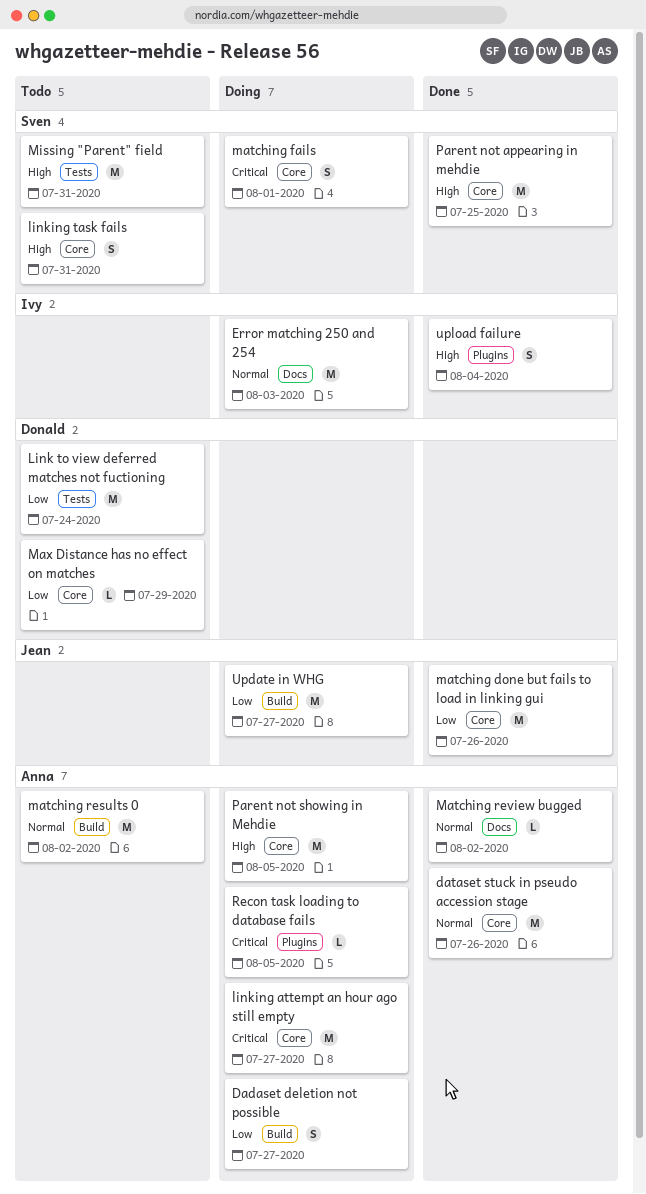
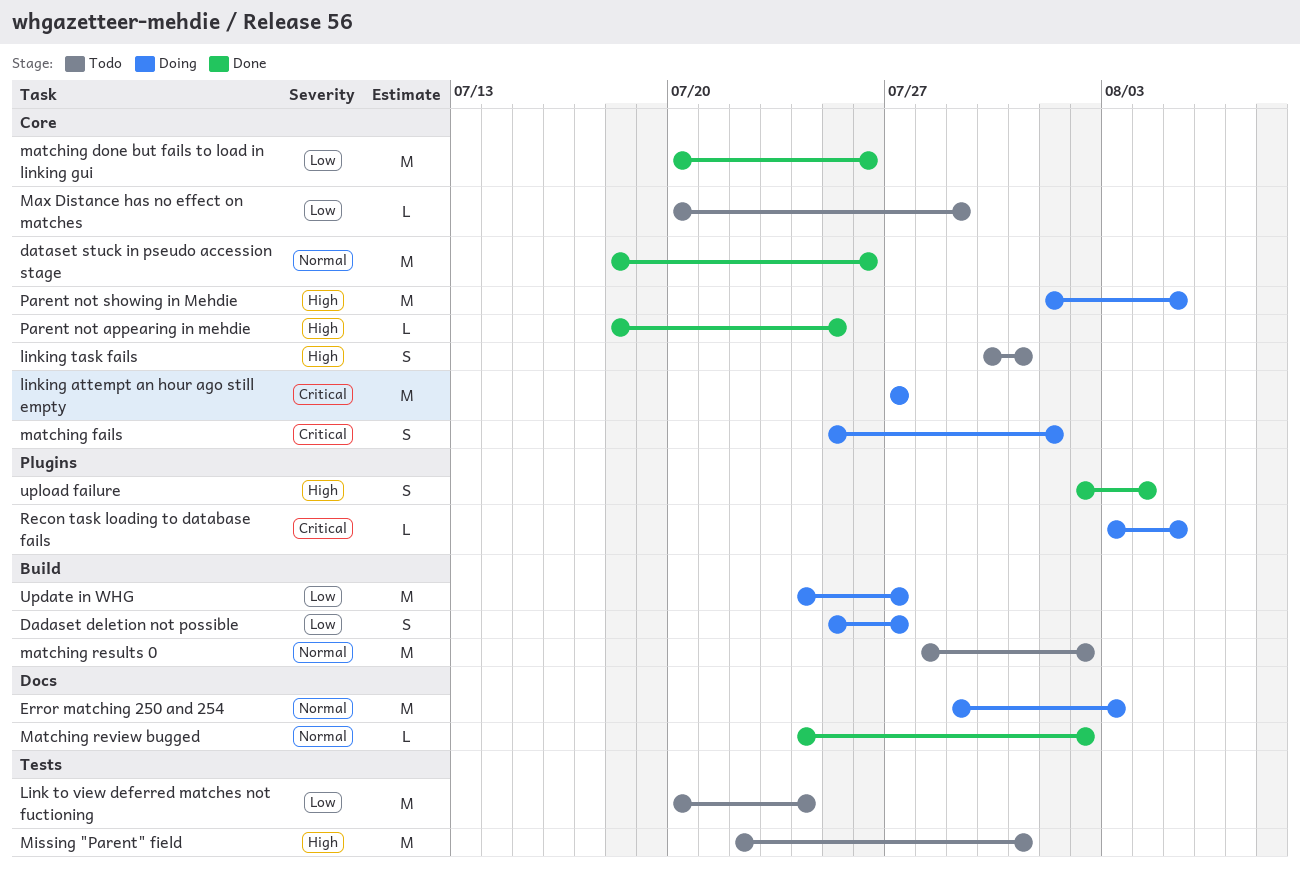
Parent not appearing in mehdie, estimate: M -> L

